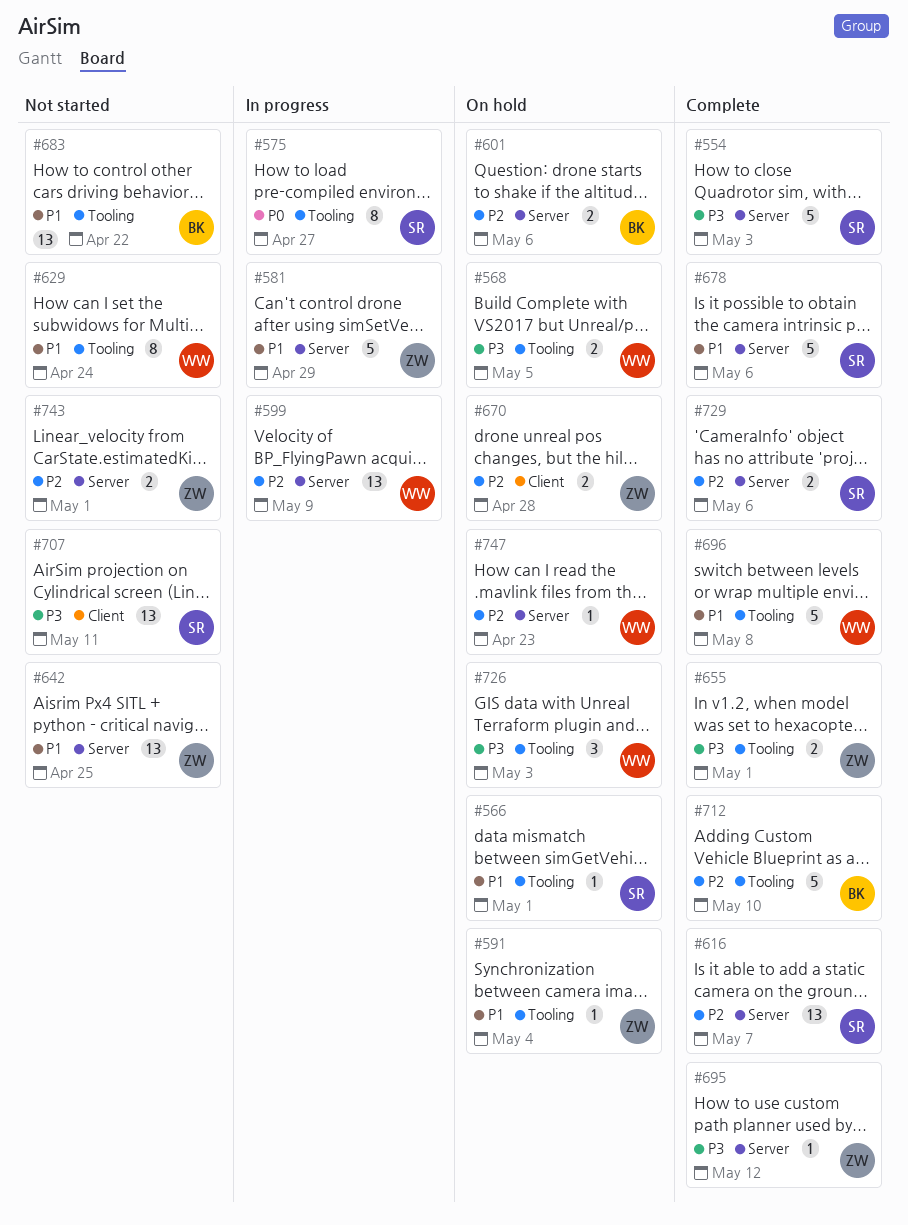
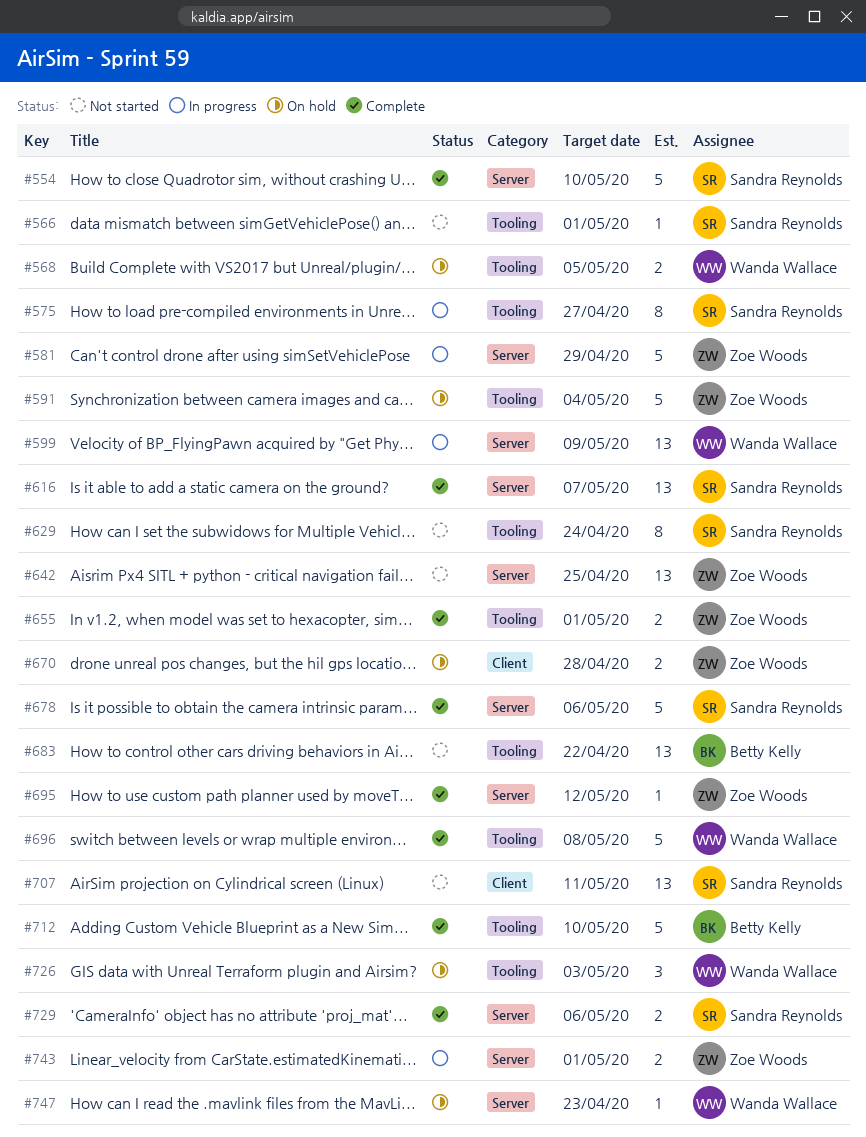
#554, due: May 3 -> May 10
#566, status: On hold -> Not started
#591, estimate: 1 -> 5
#601: present -> none
#629, owner: Wanda Wallace -> Sandra Reynolds
#743, status: Not started -> In progress

